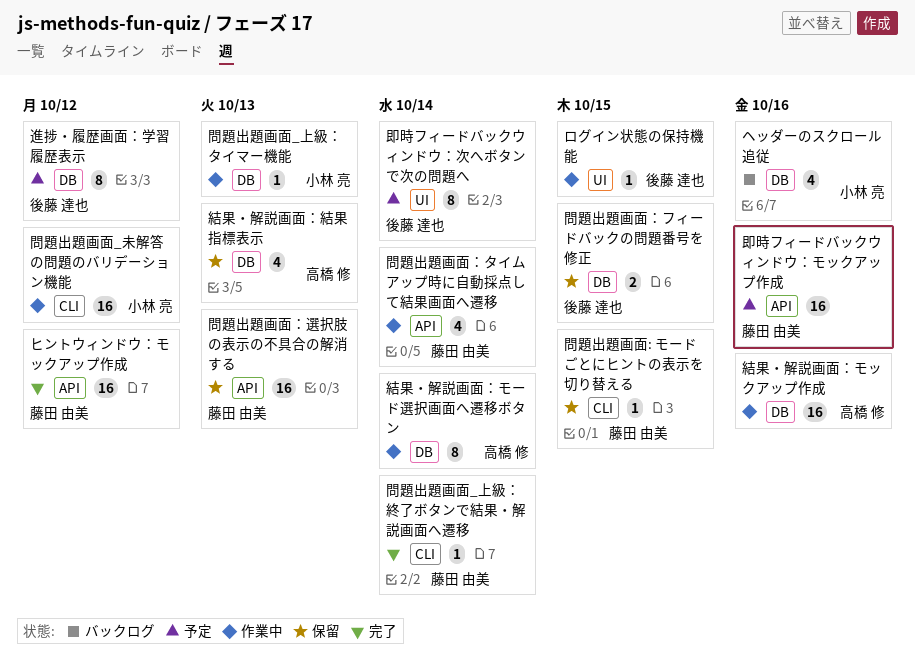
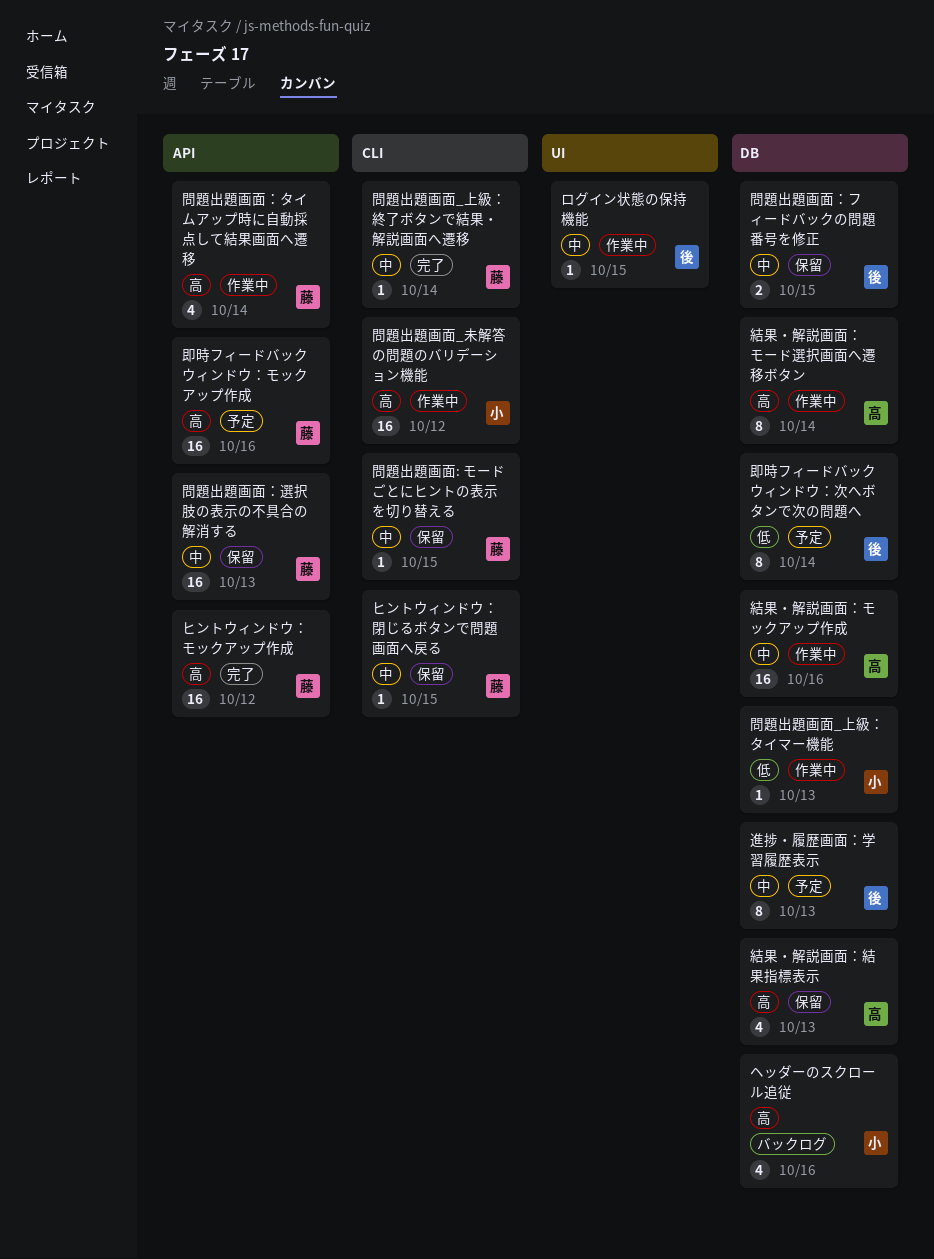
ヒントウィンドウ：閉じるボタンで問題画面へ戻る: none -> present
即時フィードバックウィンドウ：次へボタンで次の問題へ, label: UI -> DB
進捗・履歴画面：学習履歴表示, due: Oct 12 -> Oct 13

